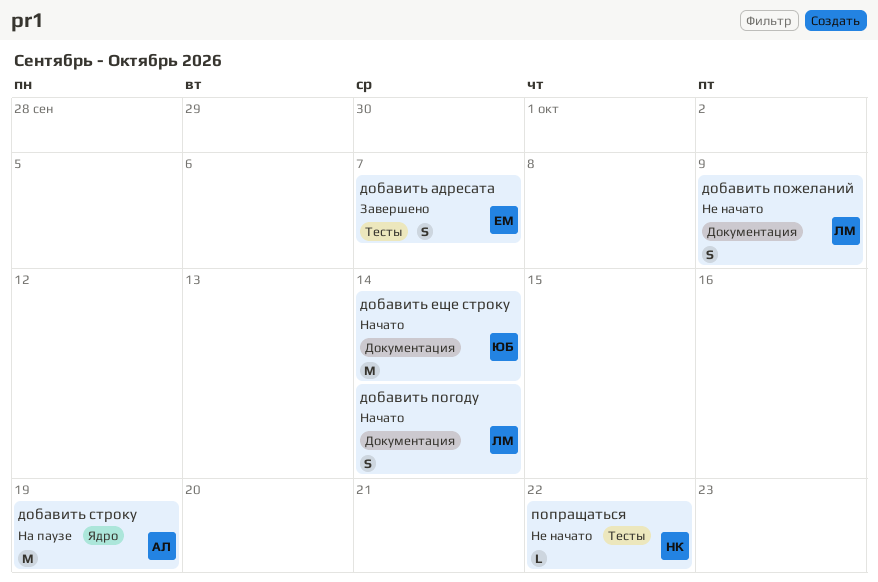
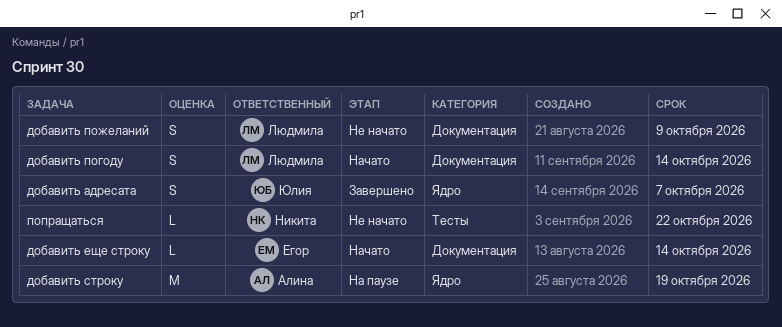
добавить адресата, owner: Егор -> Юлия
добавить адресата, label: Тесты -> Ядро
добавить еще строку, owner: Юлия -> Егор
добавить еще строку, estimate: M -> L

